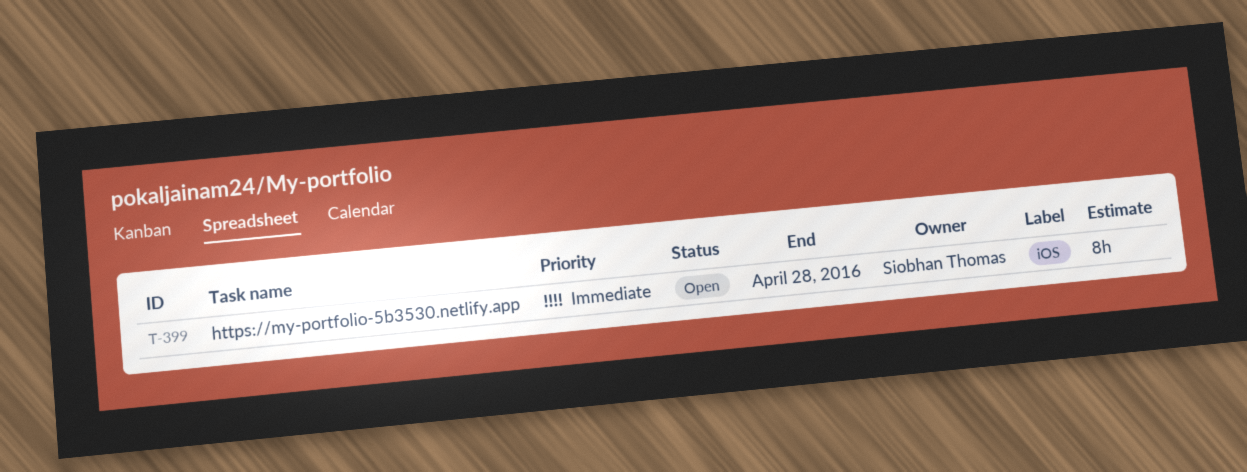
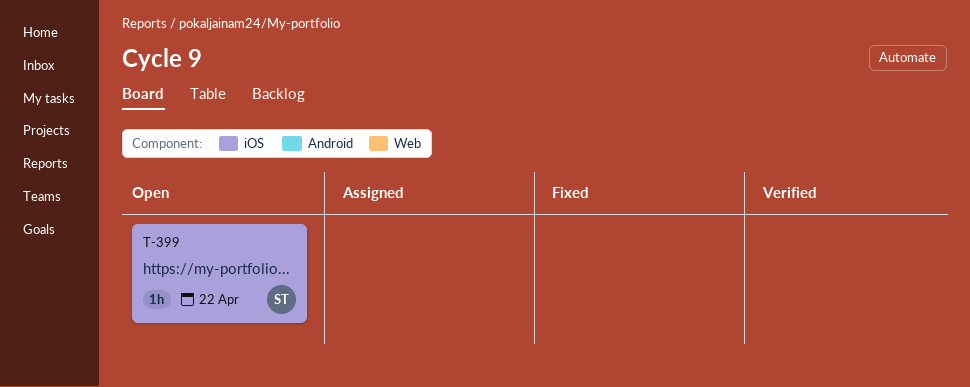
T-399, estimate: 8h -> 1h
T-399, due: Apr 28 -> Apr 22

